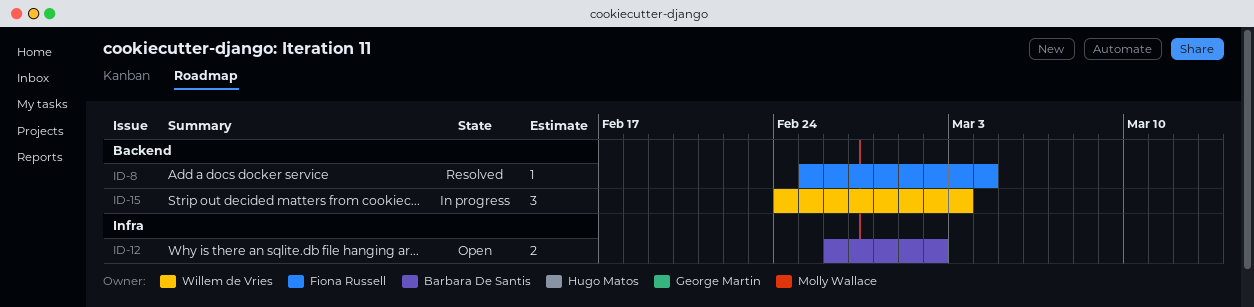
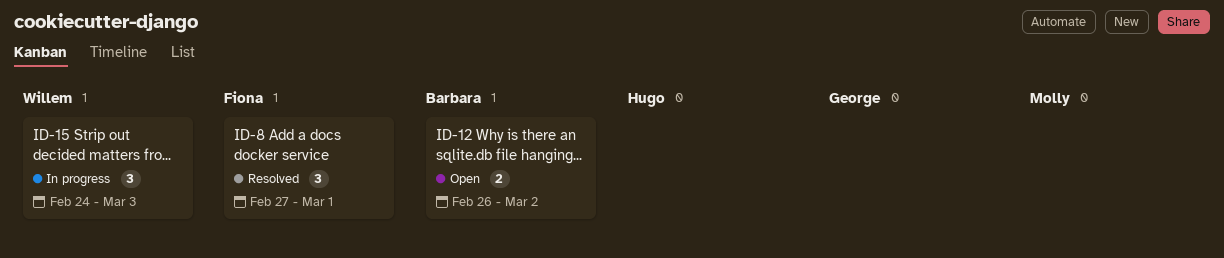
ID-8, estimate: 1 -> 3
ID-8, start: Feb 25 -> Feb 27
ID-8, due: Mar 4 -> Mar 1

